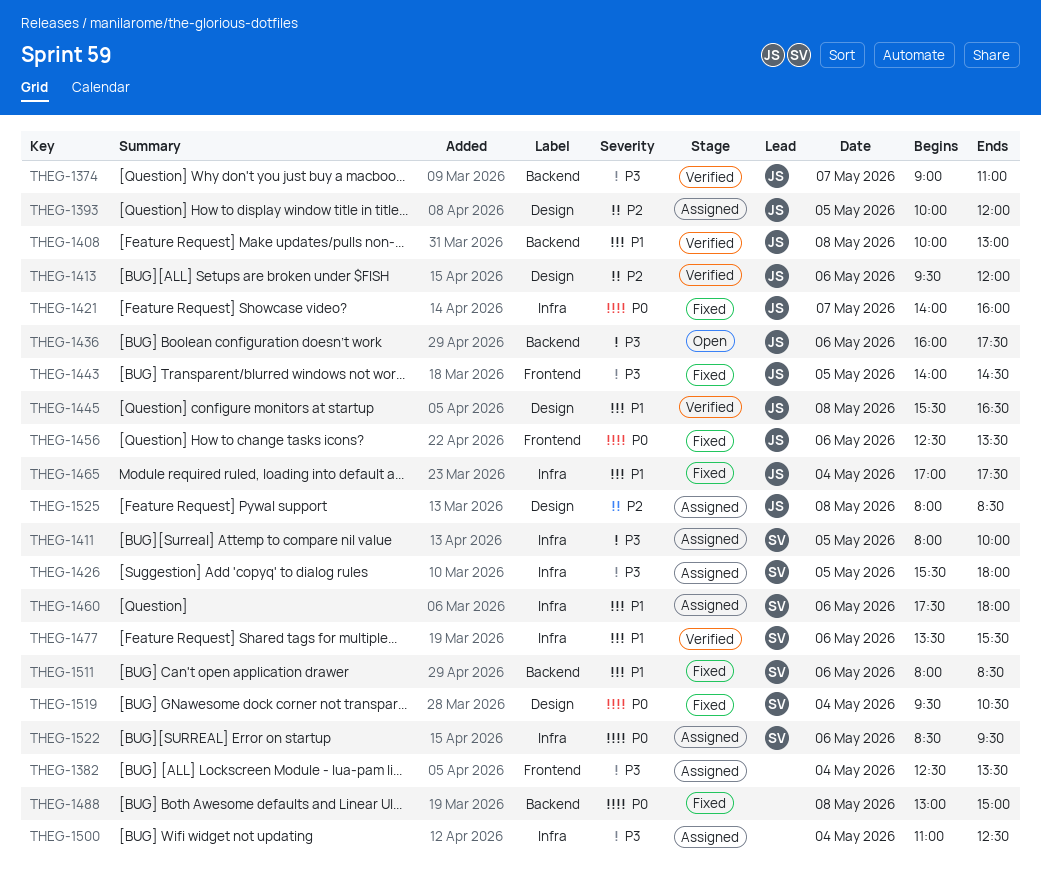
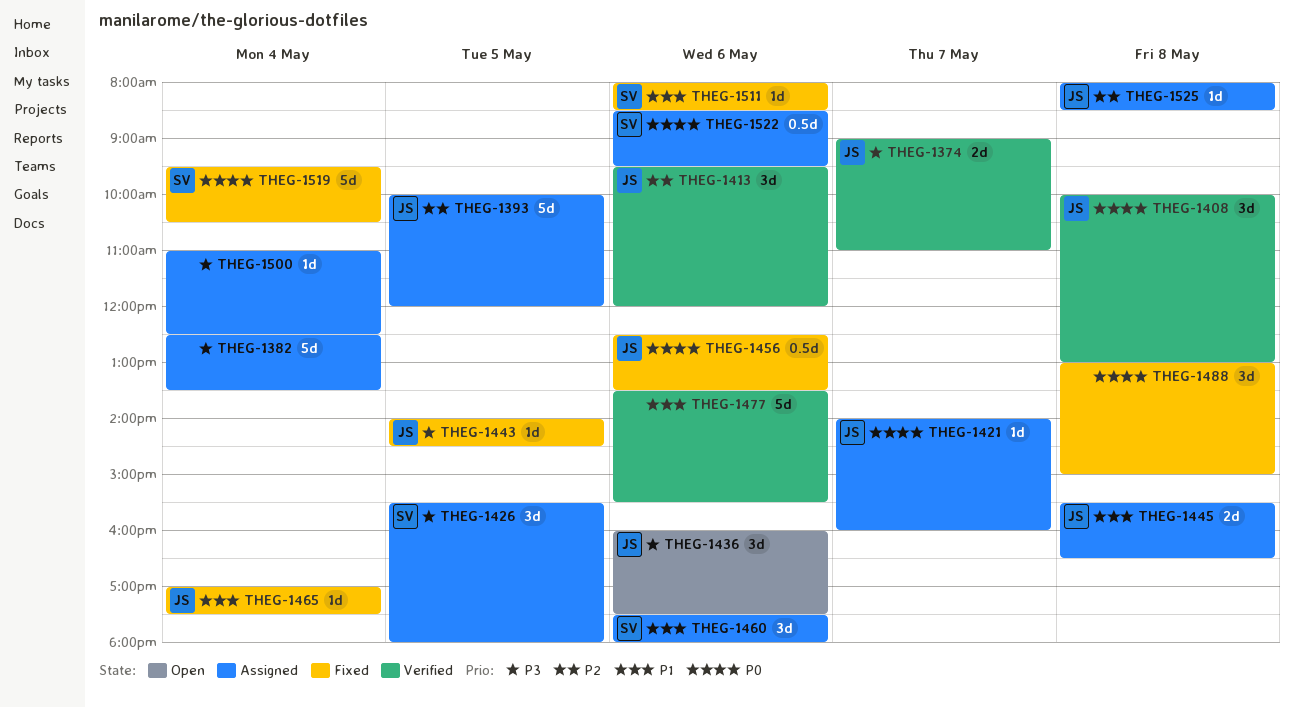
THEG-1408, priority: P1 -> P0
THEG-1411: present -> none
THEG-1421, status: Fixed -> Assigned
THEG-1445, status: Verified -> Assigned
THEG-1477, owner: SV -> none

